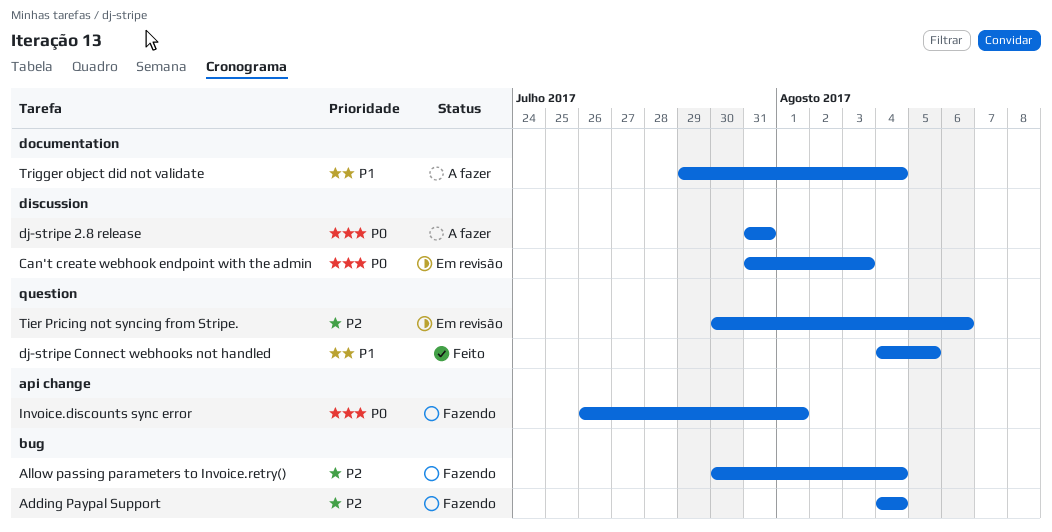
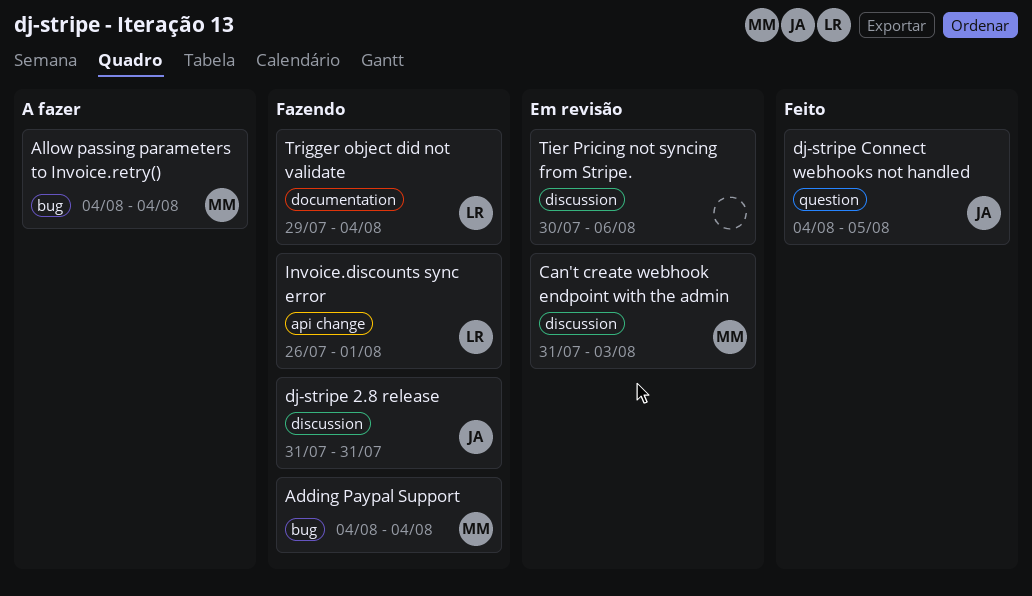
Allow passing parameters to Invoice.retry(), status: Fazendo -> A fazer
Allow passing parameters to Invoice.retry(), start: Jul 30 -> Aug 4
dj-stripe 2.8 release, status: A fazer -> Fazendo
Tier Pricing not syncing from Stripe., label: question -> discussion
Trigger object did not validate, status: A fazer -> Fazendo

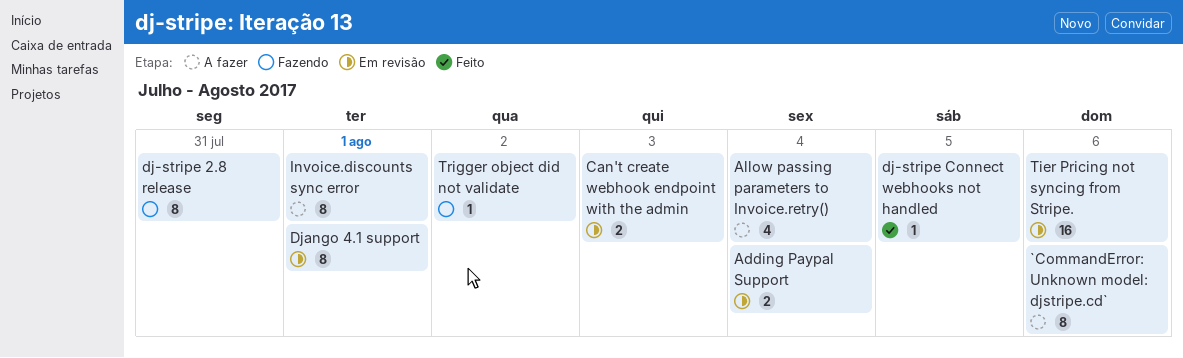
`CommandError: Unknown model: djstripe.cd`: none -> present
Adding Paypal Support, status: Fazendo -> Em revisão
Django 4.1 support: none -> present
Invoice.discounts sync error, status: Fazendo -> A fazer
Trigger object did not validate, due: Aug 4 -> Aug 2

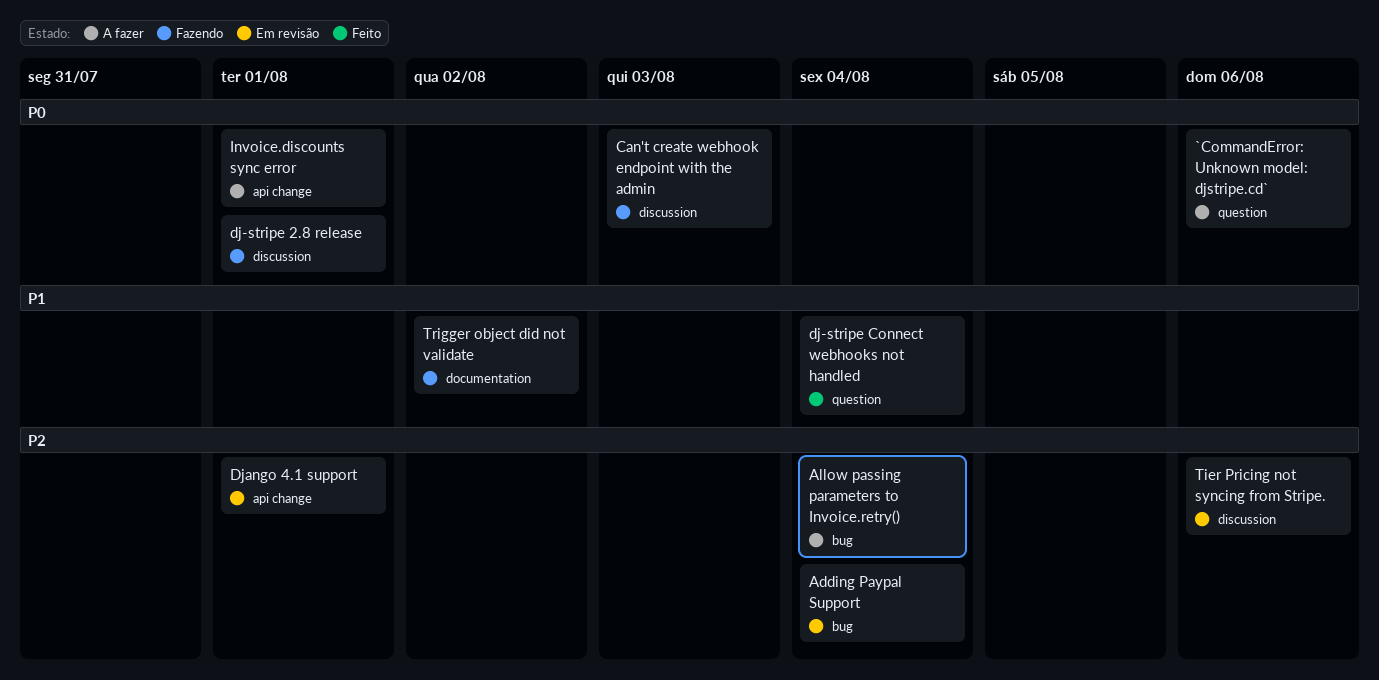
Can't create webhook endpoint with the admin, status: Em revisão -> Fazendo
dj-stripe 2.8 release, due: Jul 31 -> Aug 1
dj-stripe Connect webhooks not handled, due: Aug 5 -> Aug 4

